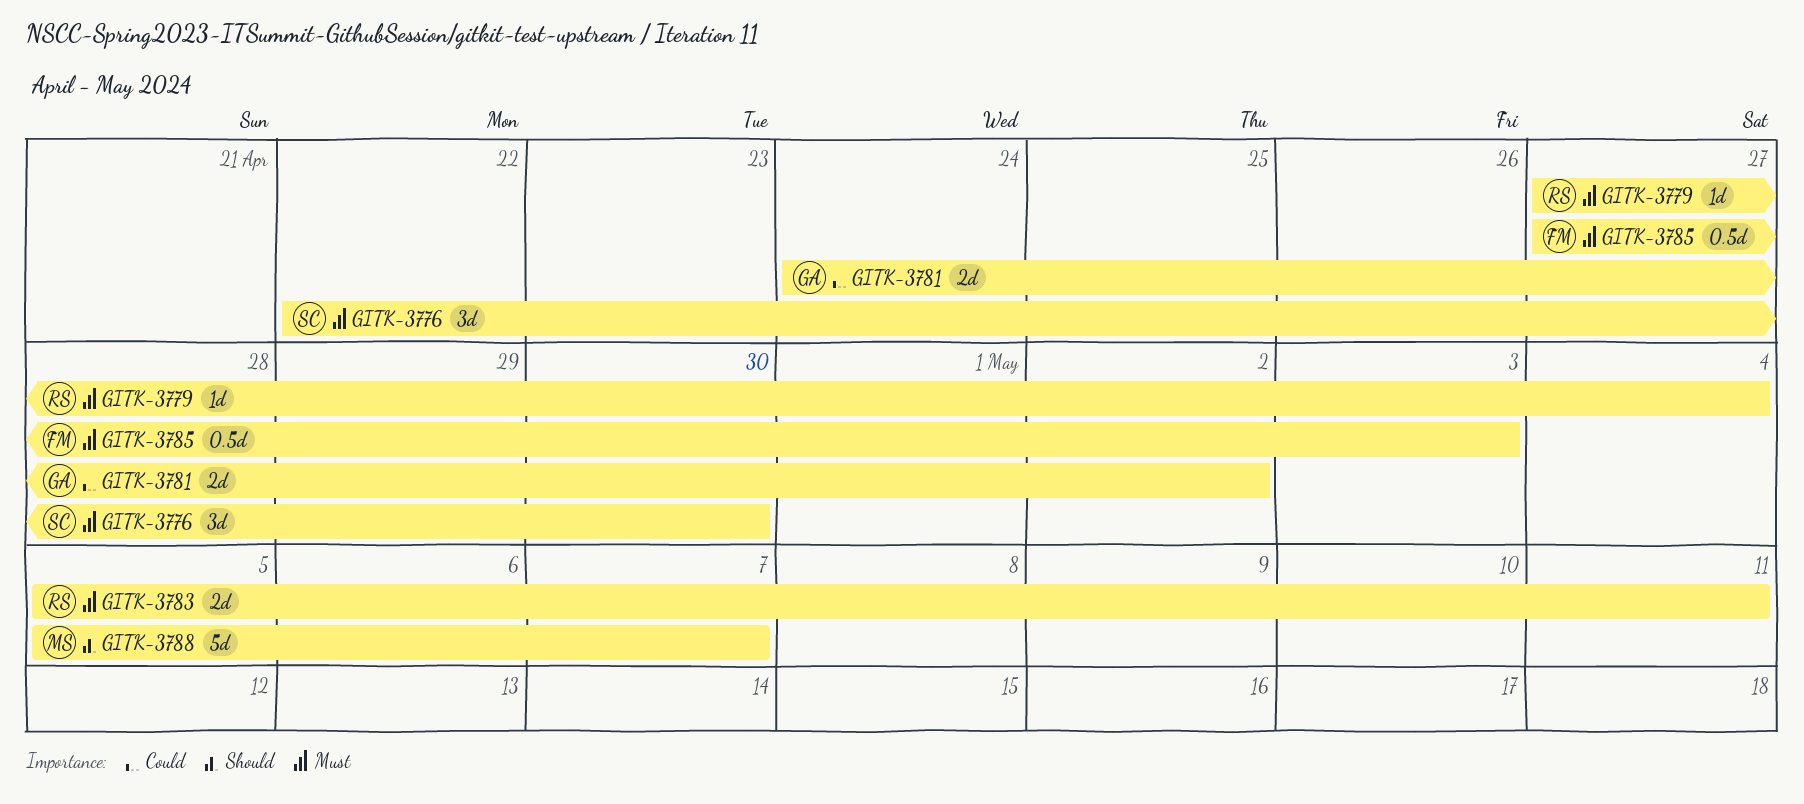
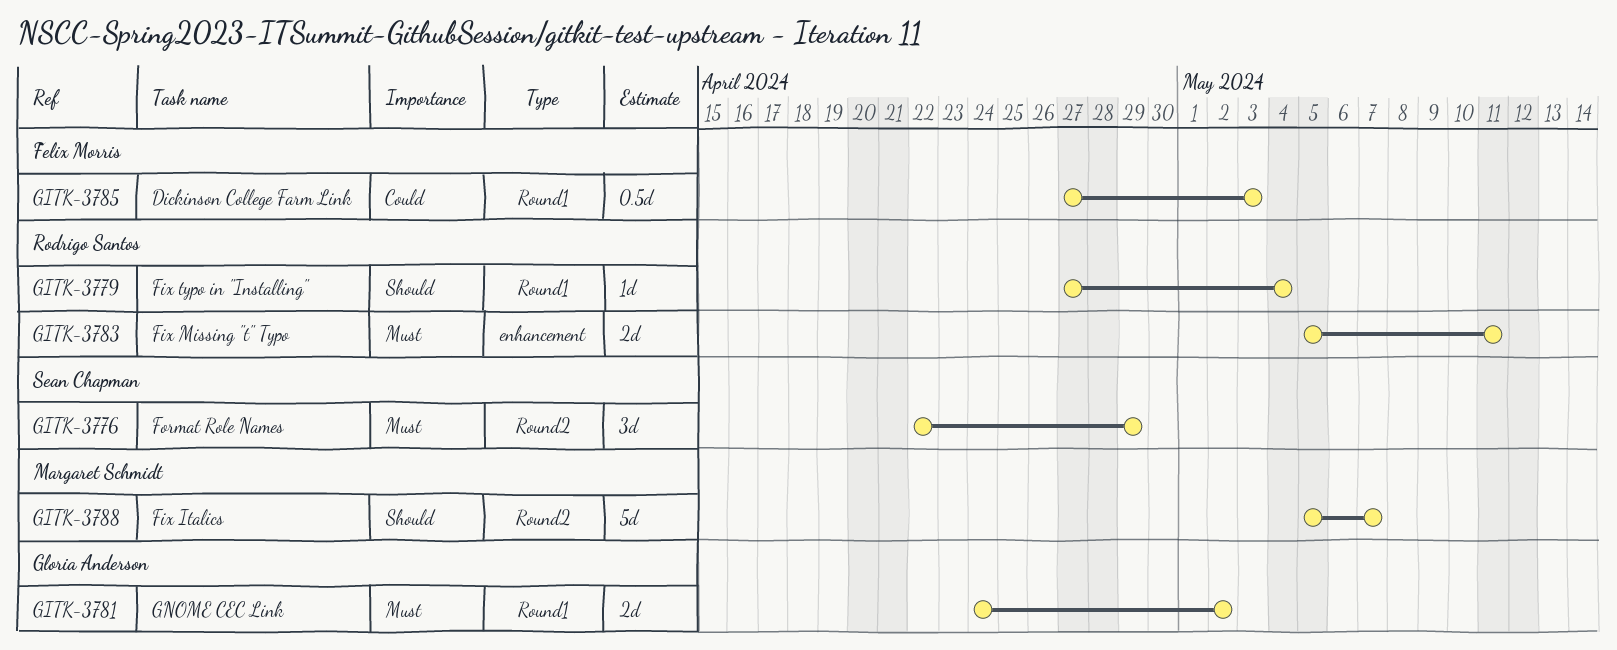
GITK-3776, due: Apr 30 -> Apr 29
GITK-3779, priority: Must -> Should
GITK-3781, priority: Could -> Must
GITK-3785, priority: Must -> Could

